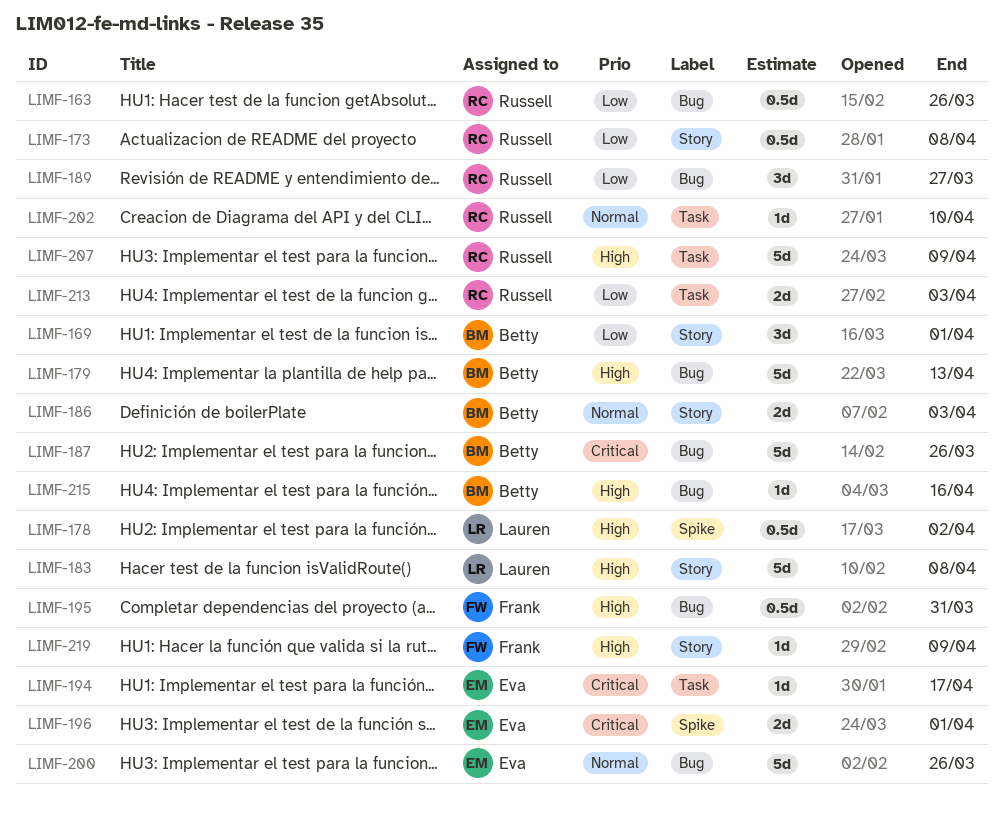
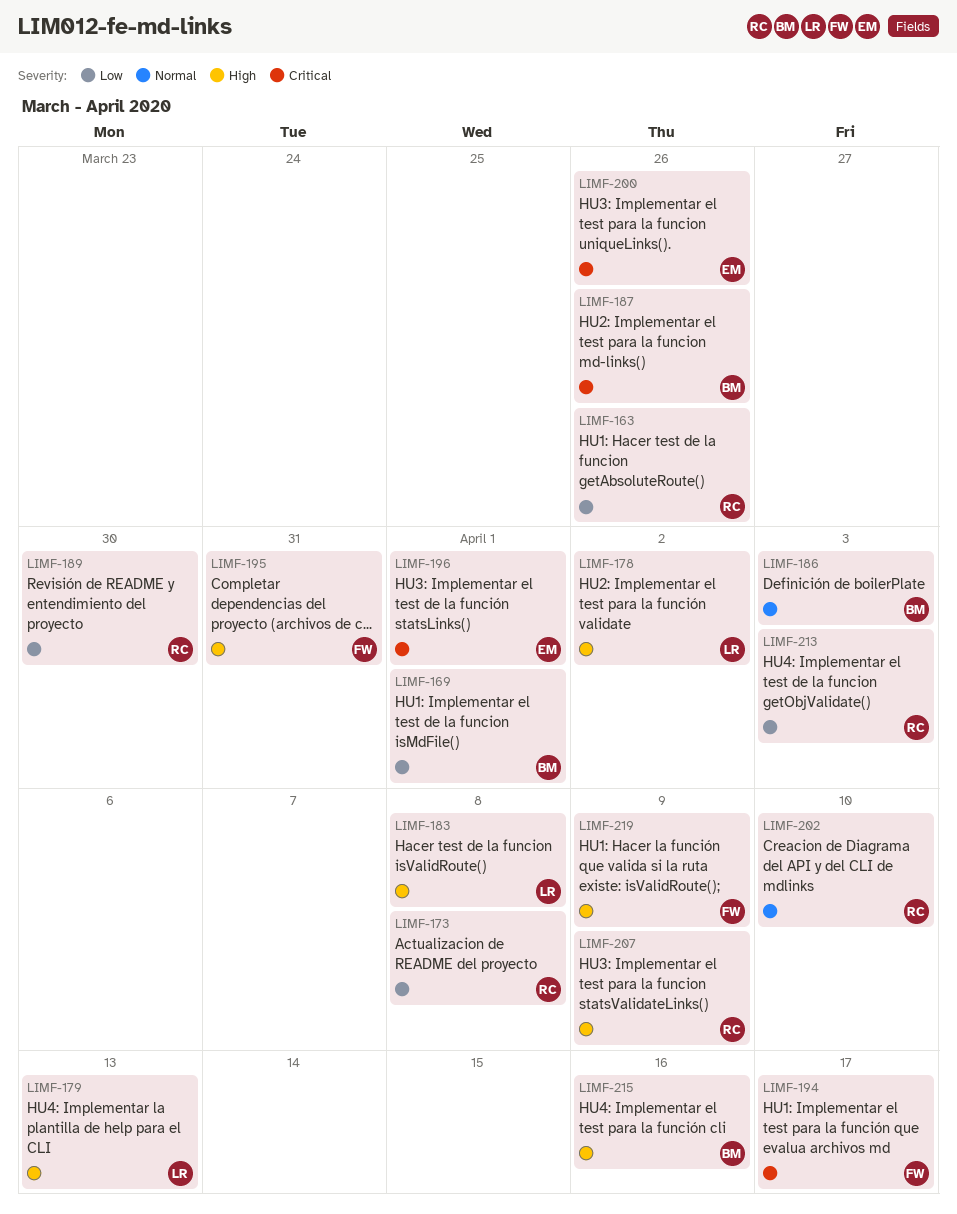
LIMF-179, owner: Betty -> Lauren
LIMF-189, due: Mar 27 -> Mar 30
LIMF-194, owner: Eva -> Frank
LIMF-200, priority: Normal -> Critical

